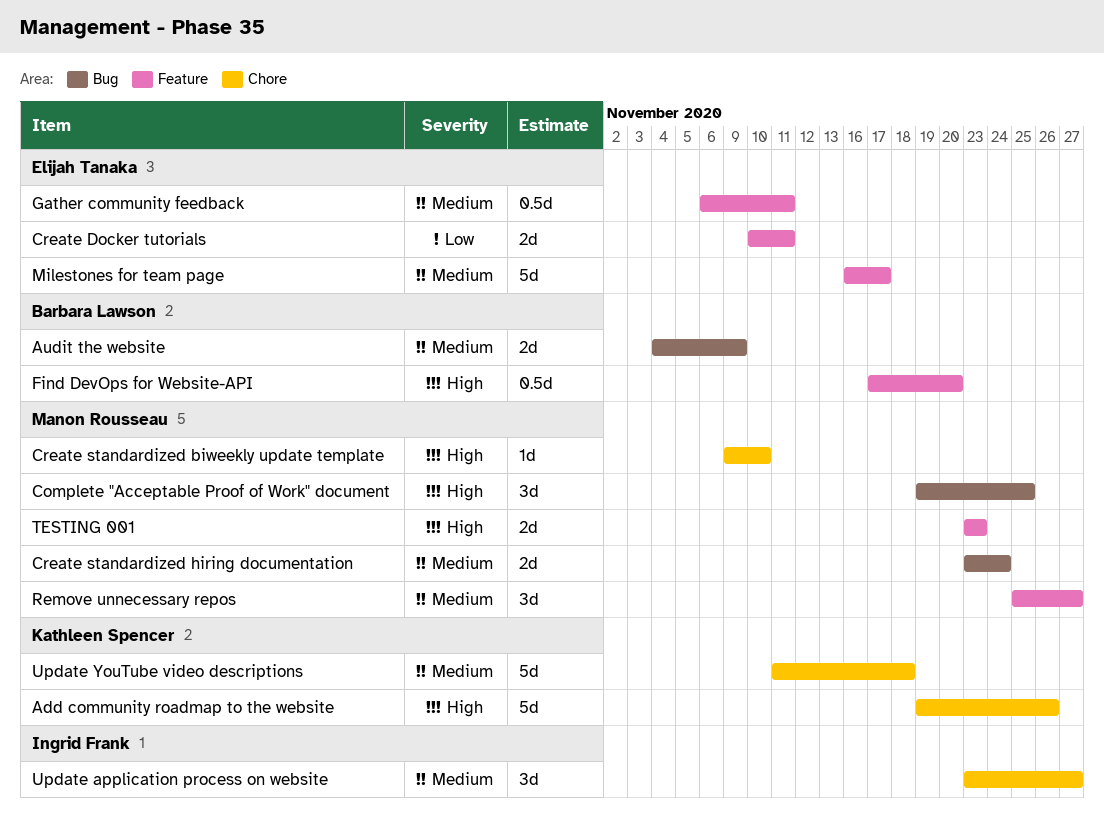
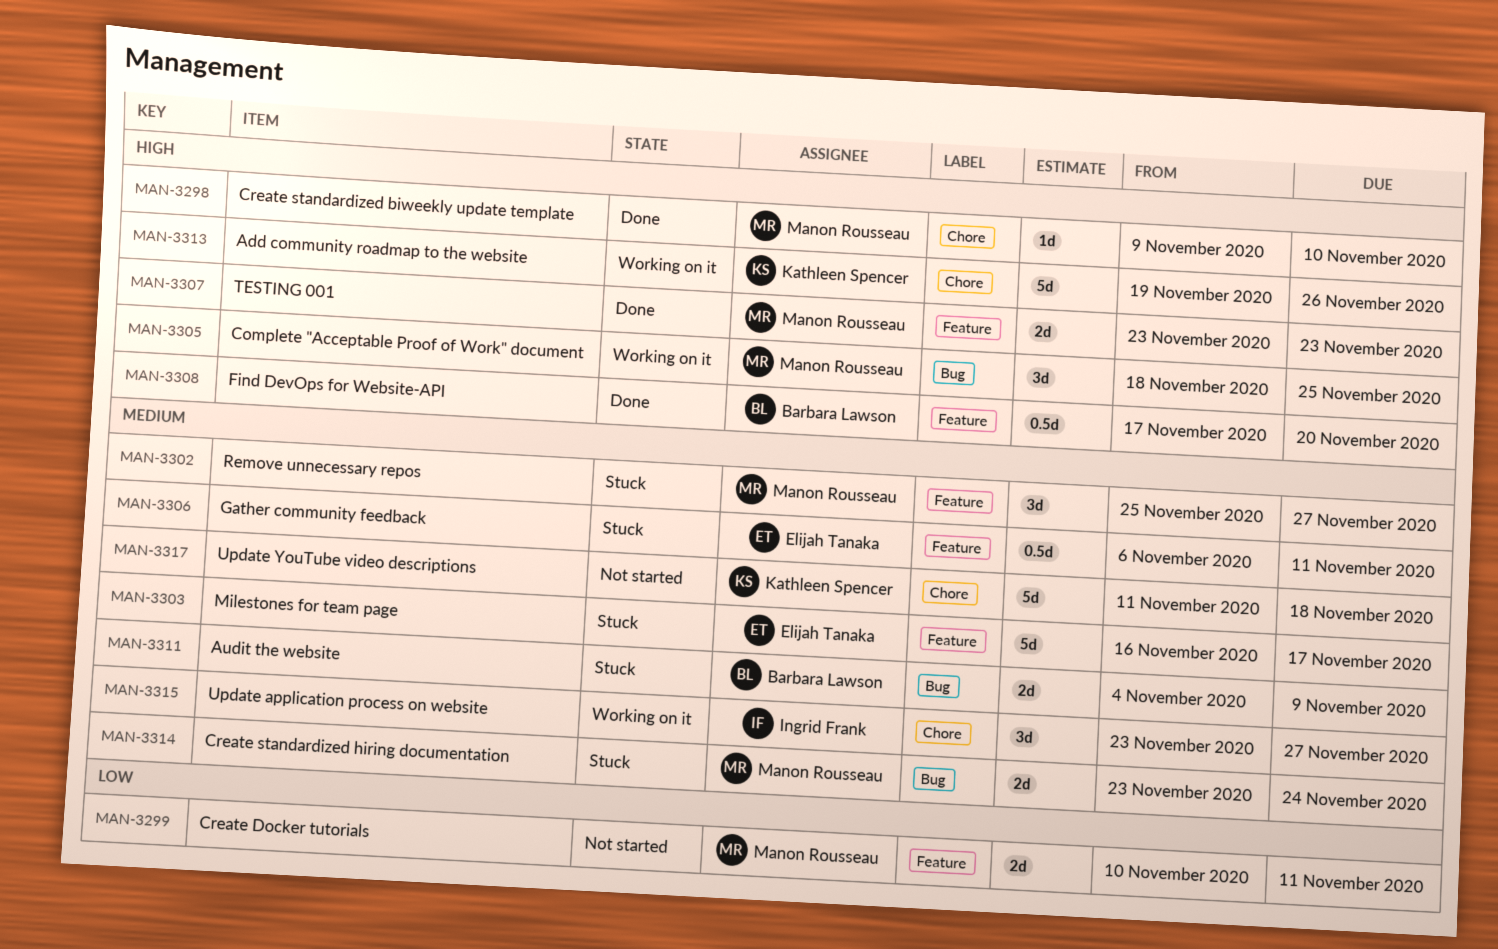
Complete "Acceptable Proof of Work" document, start: Nov 19 -> Nov 18
Create Docker tutorials, owner: Elijah Tanaka -> Manon Rousseau

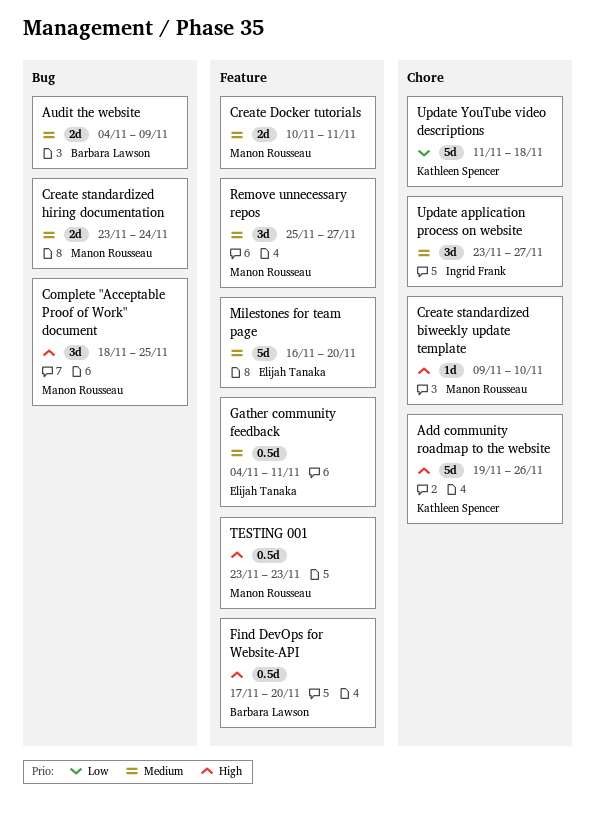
Create Docker tutorials, priority: Low -> Medium
Gather community feedback, start: Nov 6 -> Nov 4
Milestones for team page, due: Nov 17 -> Nov 20
TESTING 001, estimate: 2d -> 0.5d
Update YouTube video descriptions, priority: Medium -> Low

